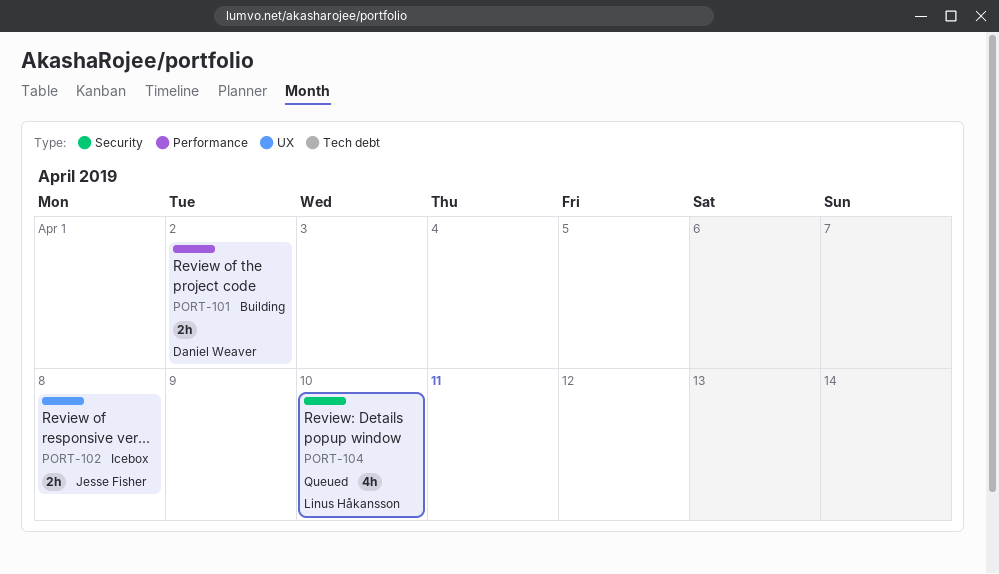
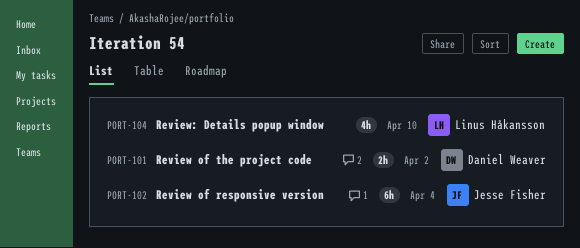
PORT-102, estimate: 2h -> 6h
PORT-102, due: Apr 8 -> Apr 4

